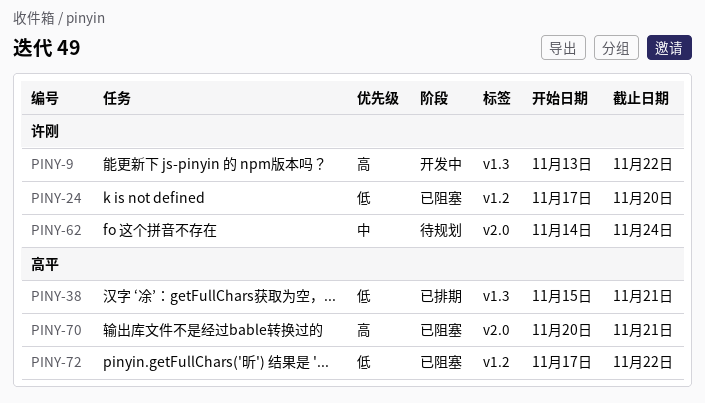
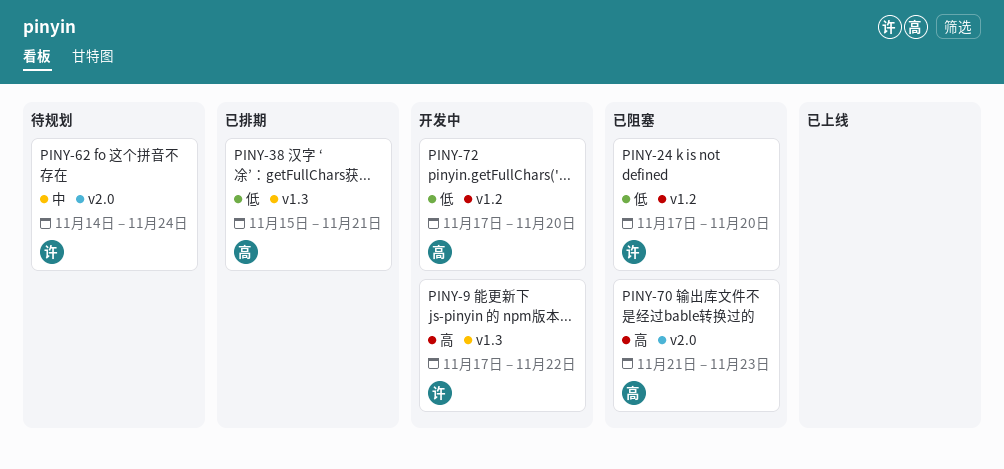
PINY-9, start: Nov 13 -> Nov 17
PINY-70, start: Nov 20 -> Nov 21
PINY-70, due: Nov 21 -> Nov 23
PINY-72, status: 已阻塞 -> 开发中
PINY-72, due: Nov 22 -> Nov 20

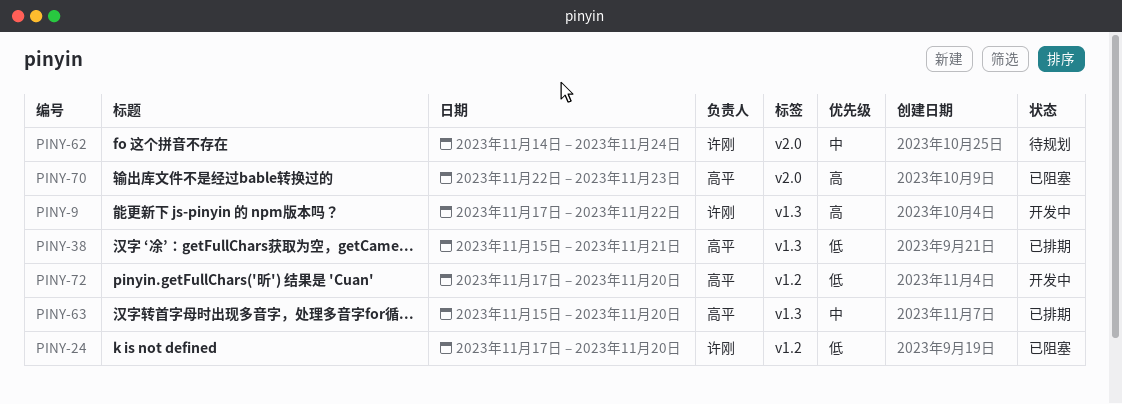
PINY-63: none -> present
PINY-70, start: Nov 21 -> Nov 22

